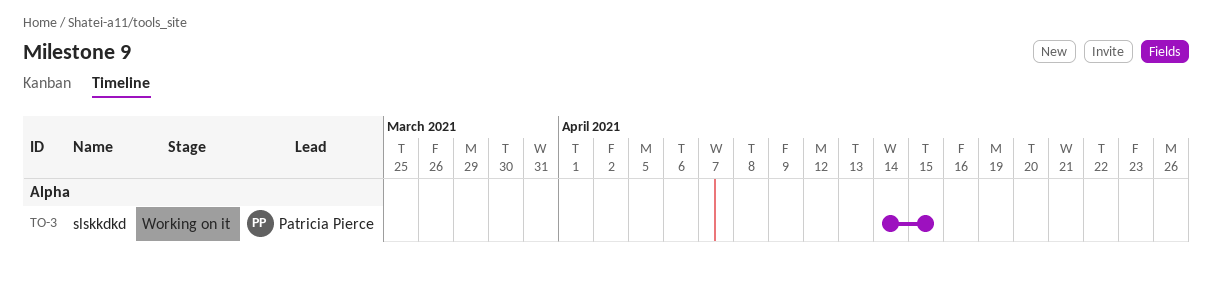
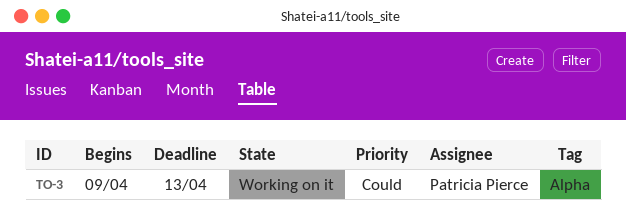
TO-3, start: Apr 14 -> Apr 9
TO-3, due: Apr 15 -> Apr 13

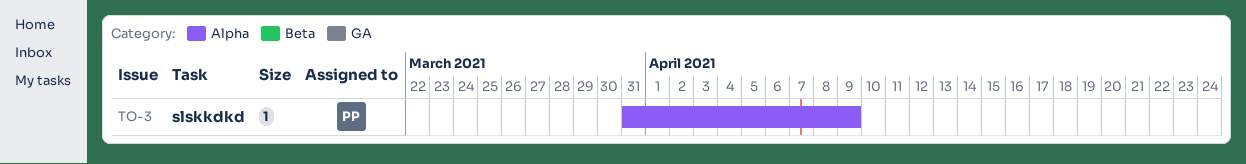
TO-3, start: Apr 9 -> Mar 31
TO-3, due: Apr 13 -> Apr 9

